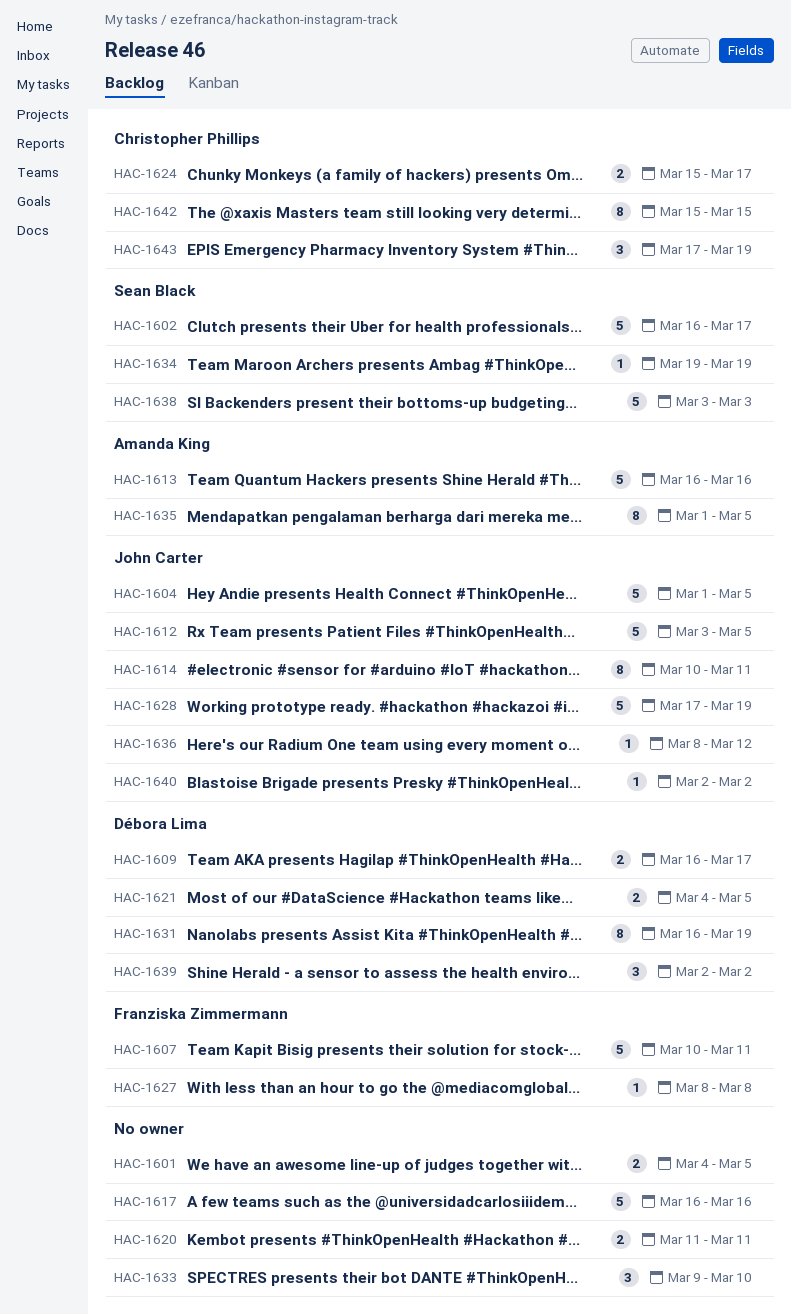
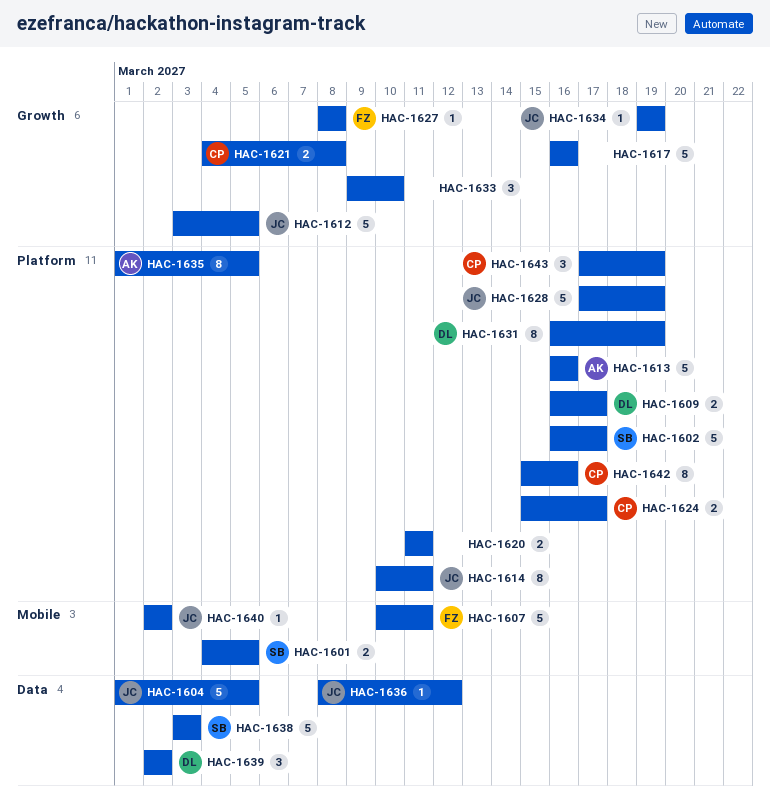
HAC-1601, owner: none -> Sean Black
HAC-1621, owner: Débora Lima -> Christopher Phillips
HAC-1621, due: Mar 5 -> Mar 8
HAC-1634, owner: Sean Black -> John Carter
HAC-1642, due: Mar 15 -> Mar 16

